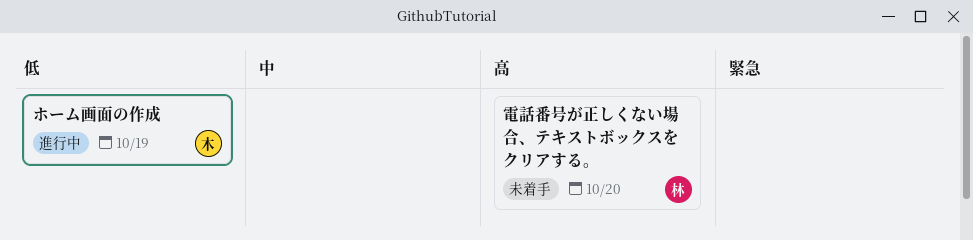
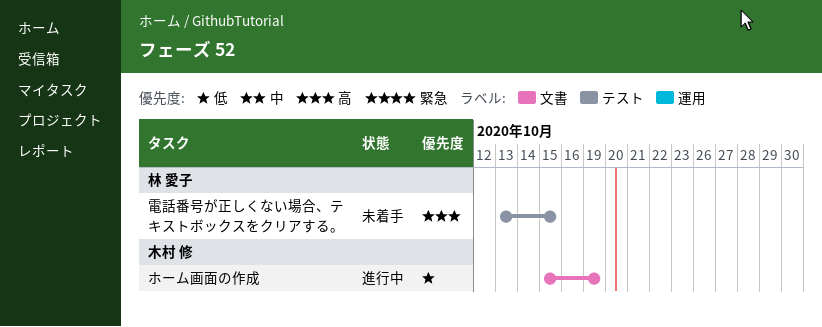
電話番号が正しくない場合、テキストボックスをクリアする。, due: Oct 20 -> Oct 15

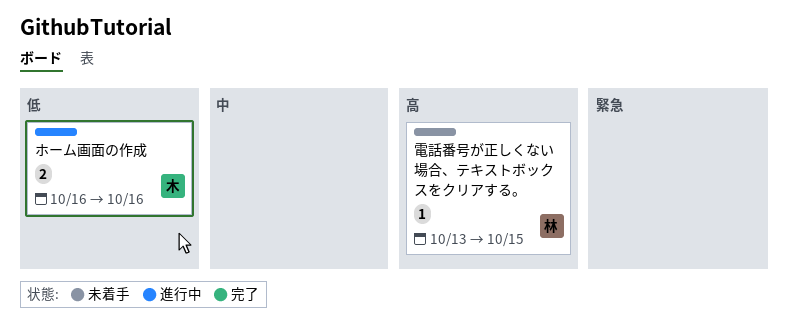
ホーム画面の作成, start: Oct 15 -> Oct 16
ホーム画面の作成, due: Oct 19 -> Oct 16

